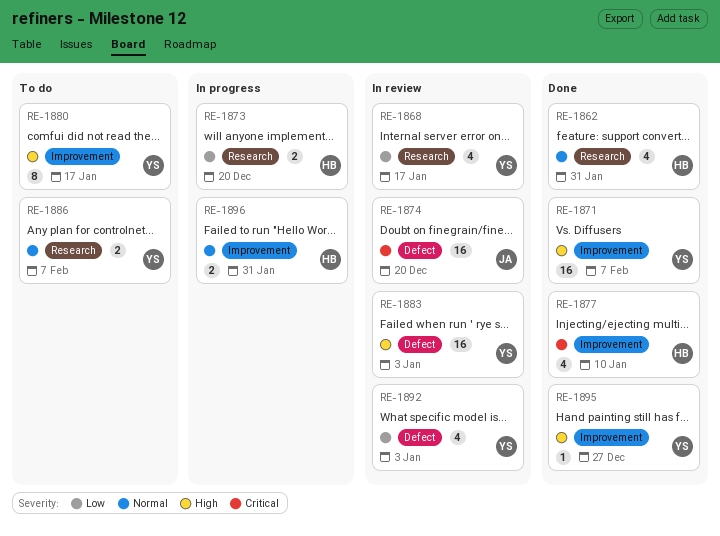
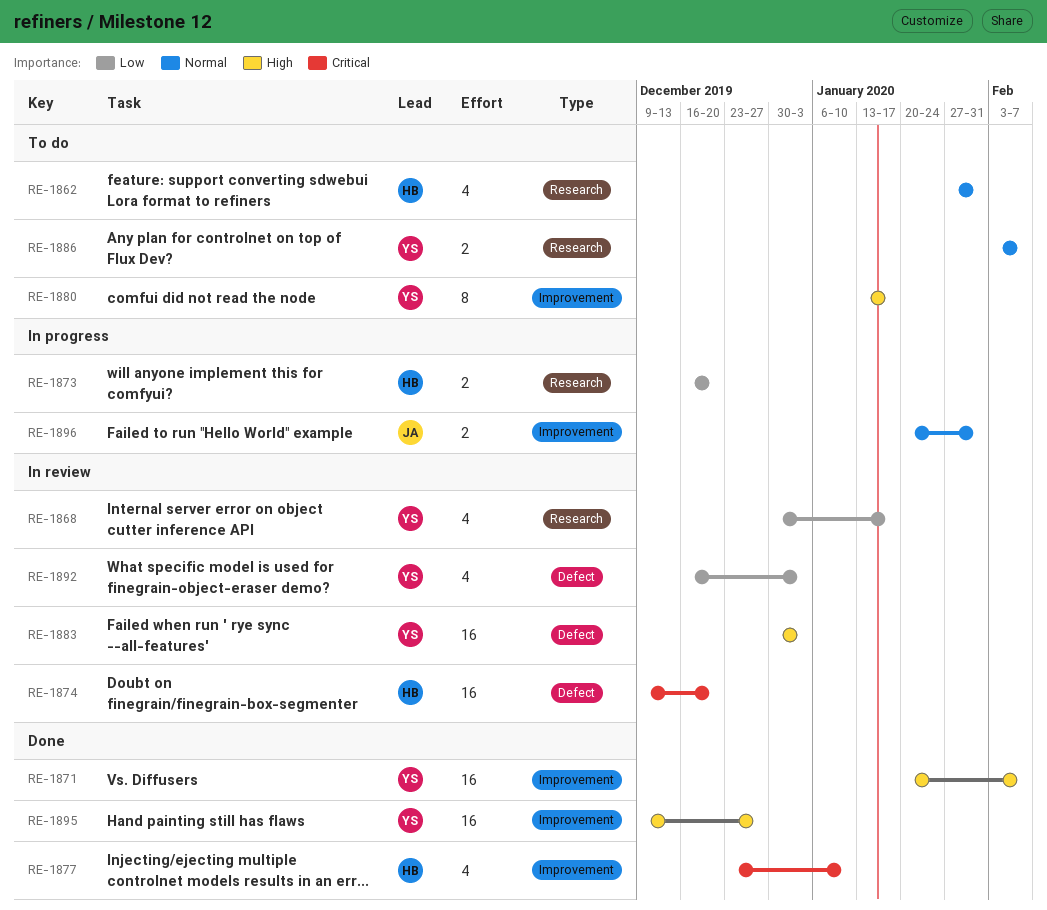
RE-1862, status: Done -> To do
RE-1874, owner: JA -> HB
RE-1895, estimate: 1 -> 16
RE-1896, owner: HB -> JA

